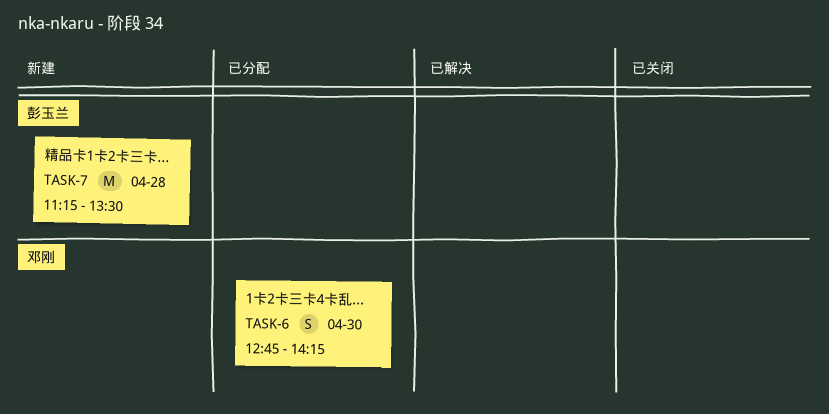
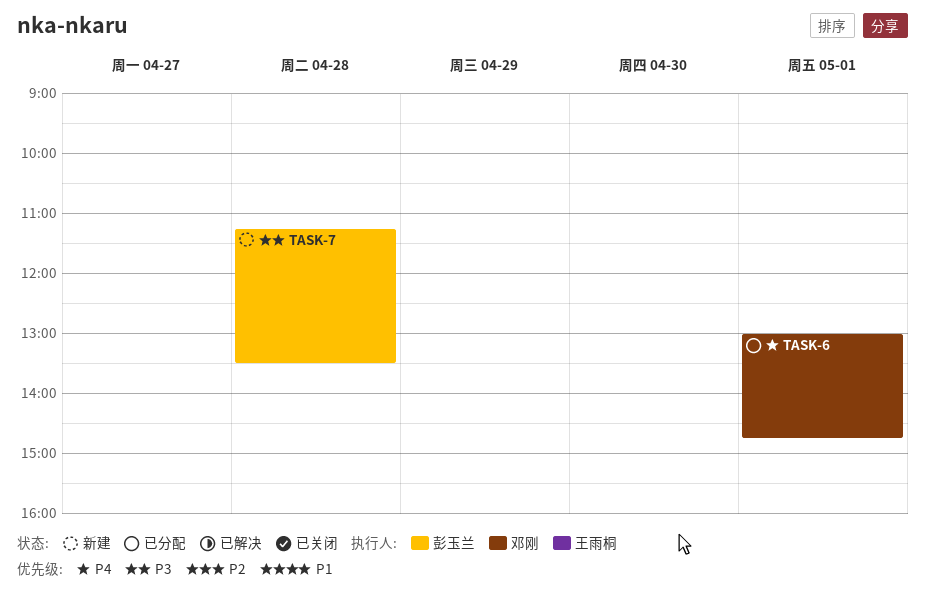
TASK-6, day: Apr 30 -> May 1
TASK-6, begins: 12:45 -> 13:00
TASK-6, ends: 14:15 -> 14:45

